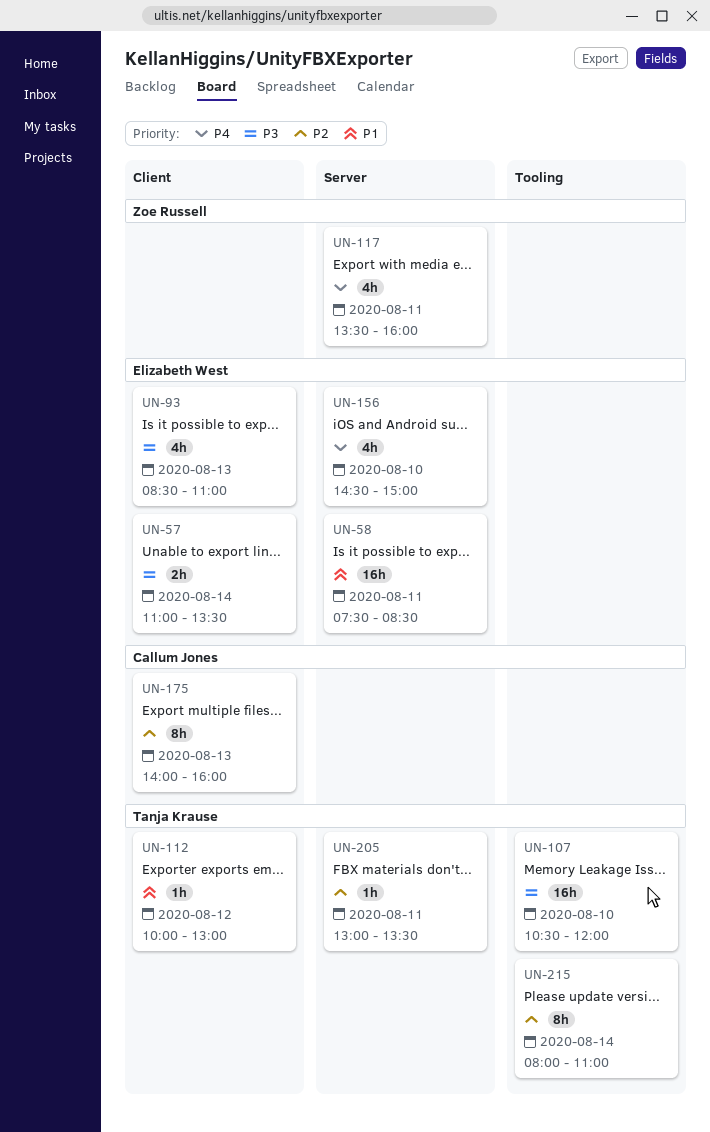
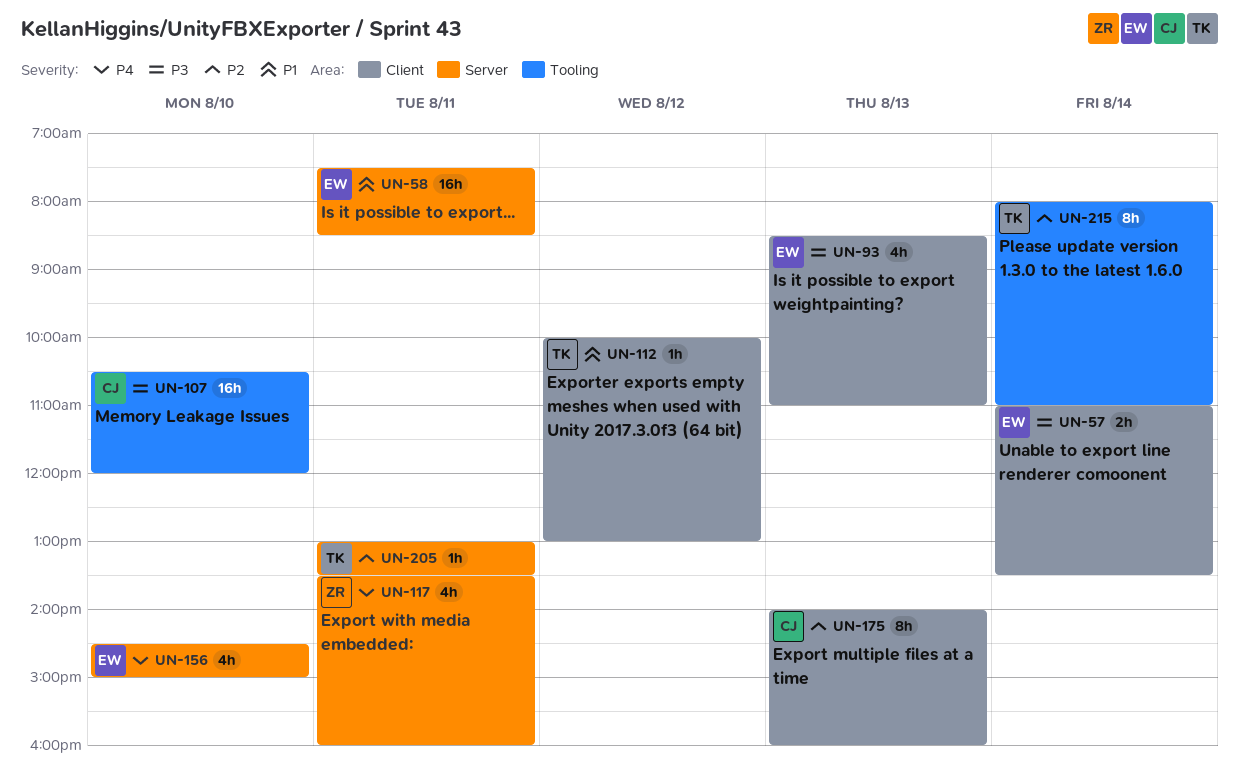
UN-107, owner: Tanja Krause -> Callum Jones

